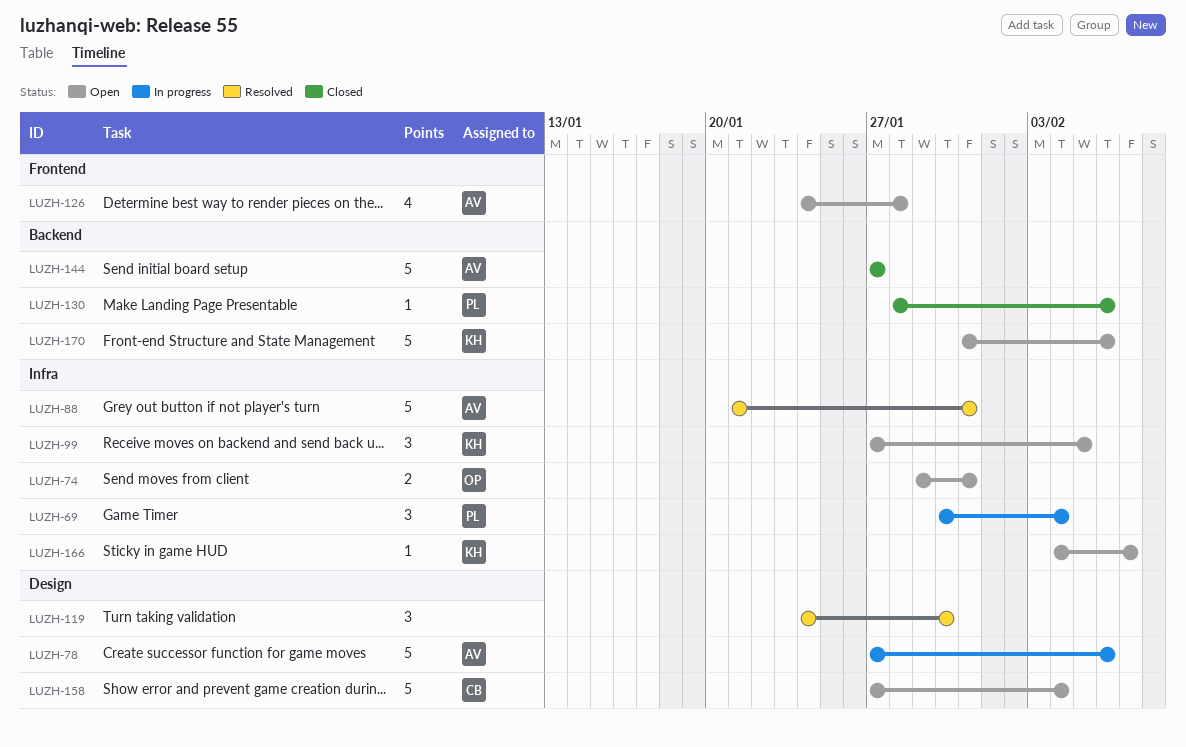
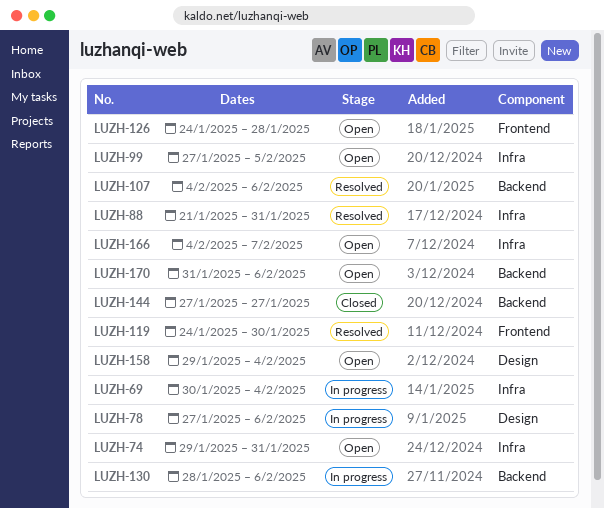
LUZH-107: none -> present
LUZH-119, label: Design -> Frontend
LUZH-130, status: Closed -> In progress
LUZH-158, start: Jan 27 -> Jan 29

